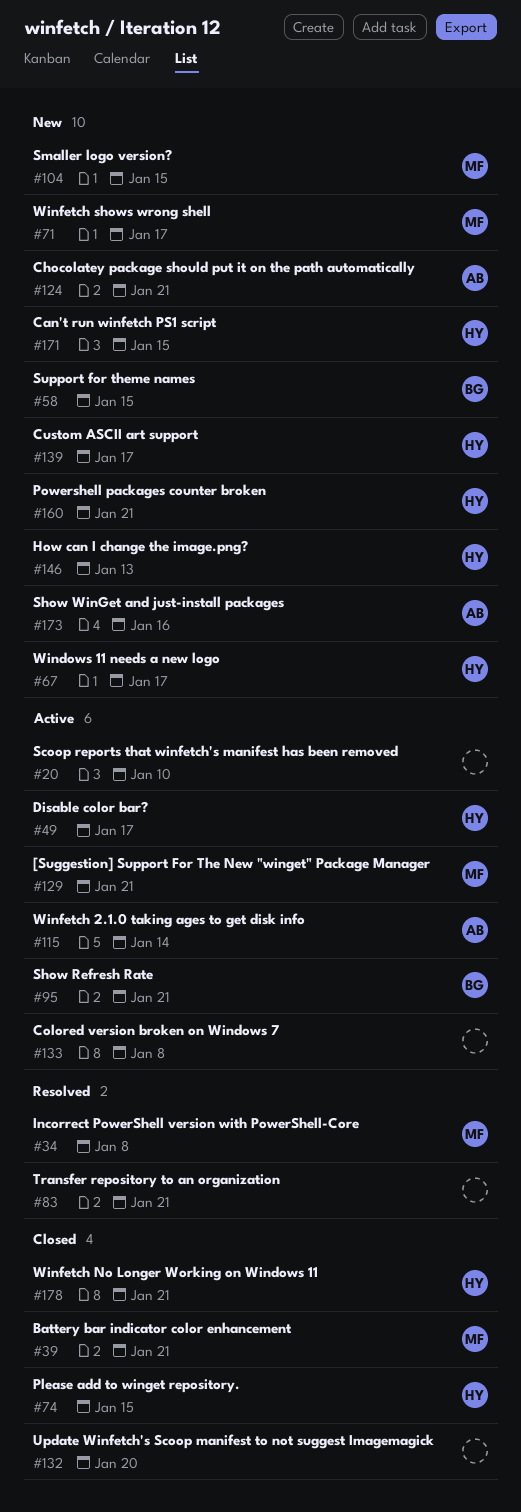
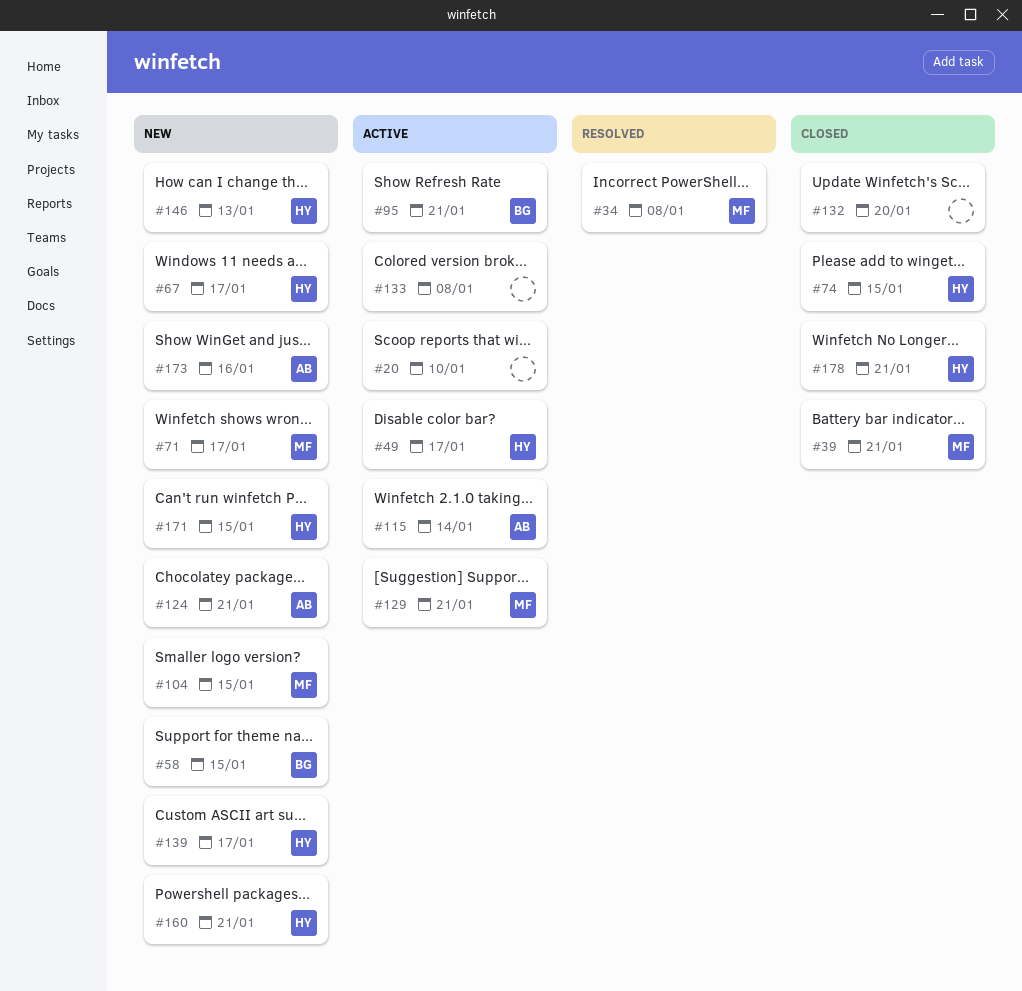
#83: present -> none

